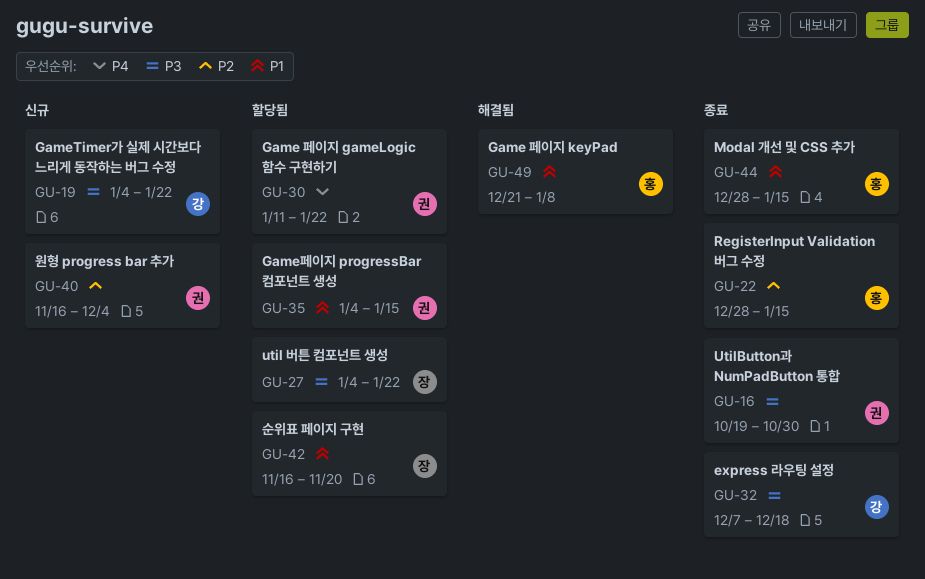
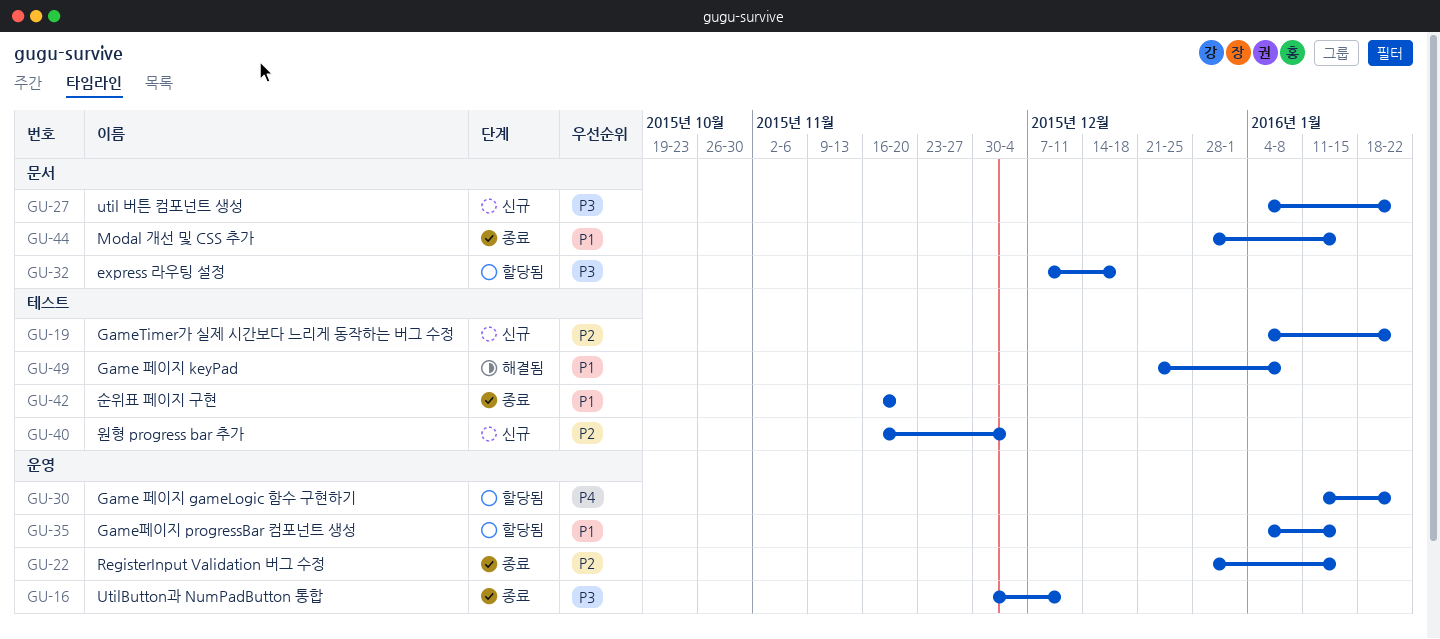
GU-16, start: Oct 19 -> Nov 30
GU-16, due: Oct 30 -> Dec 11
GU-19, priority: P3 -> P2
GU-27, status: 할당됨 -> 신규
GU-32, status: 종료 -> 할당됨
GU-42, status: 할당됨 -> 종료

